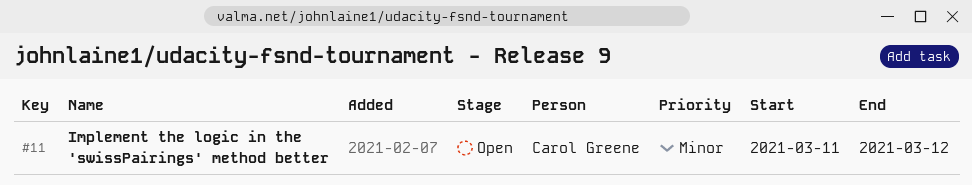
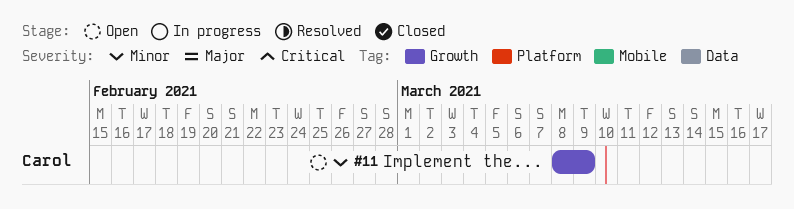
#11, start: Mar 11 -> Mar 8
#11, due: Mar 12 -> Mar 9

